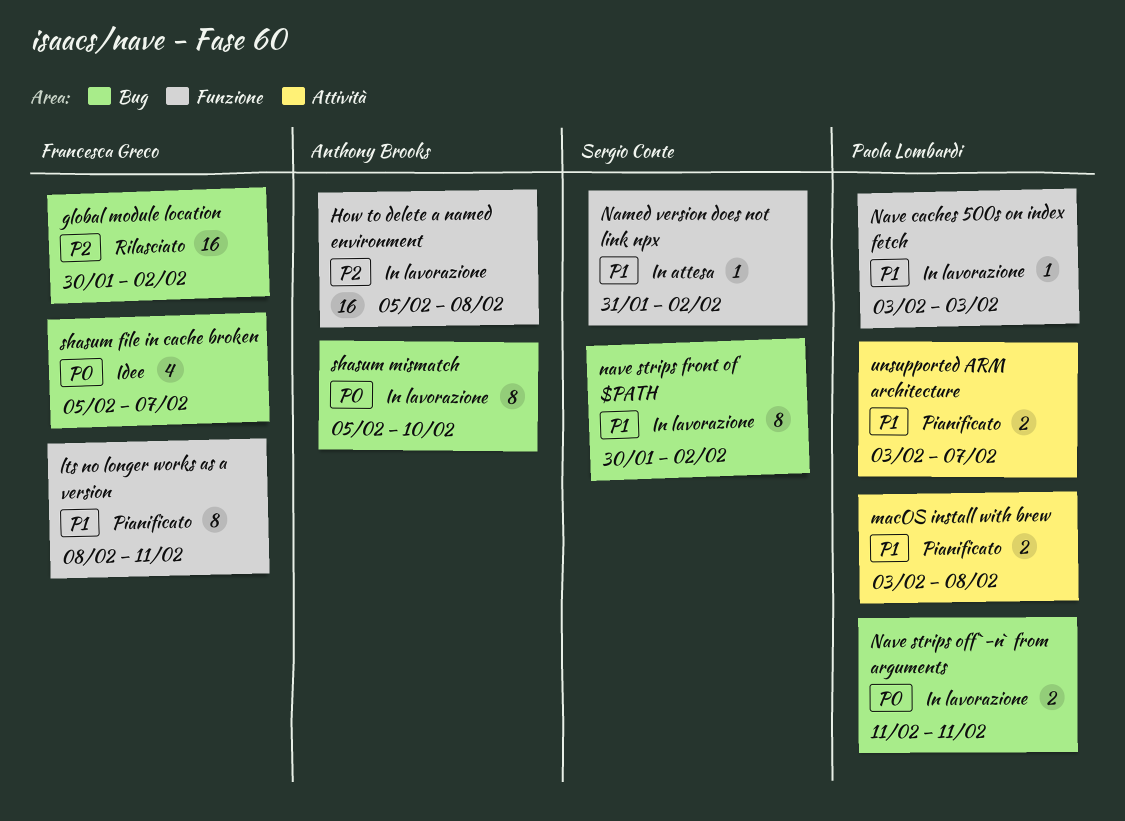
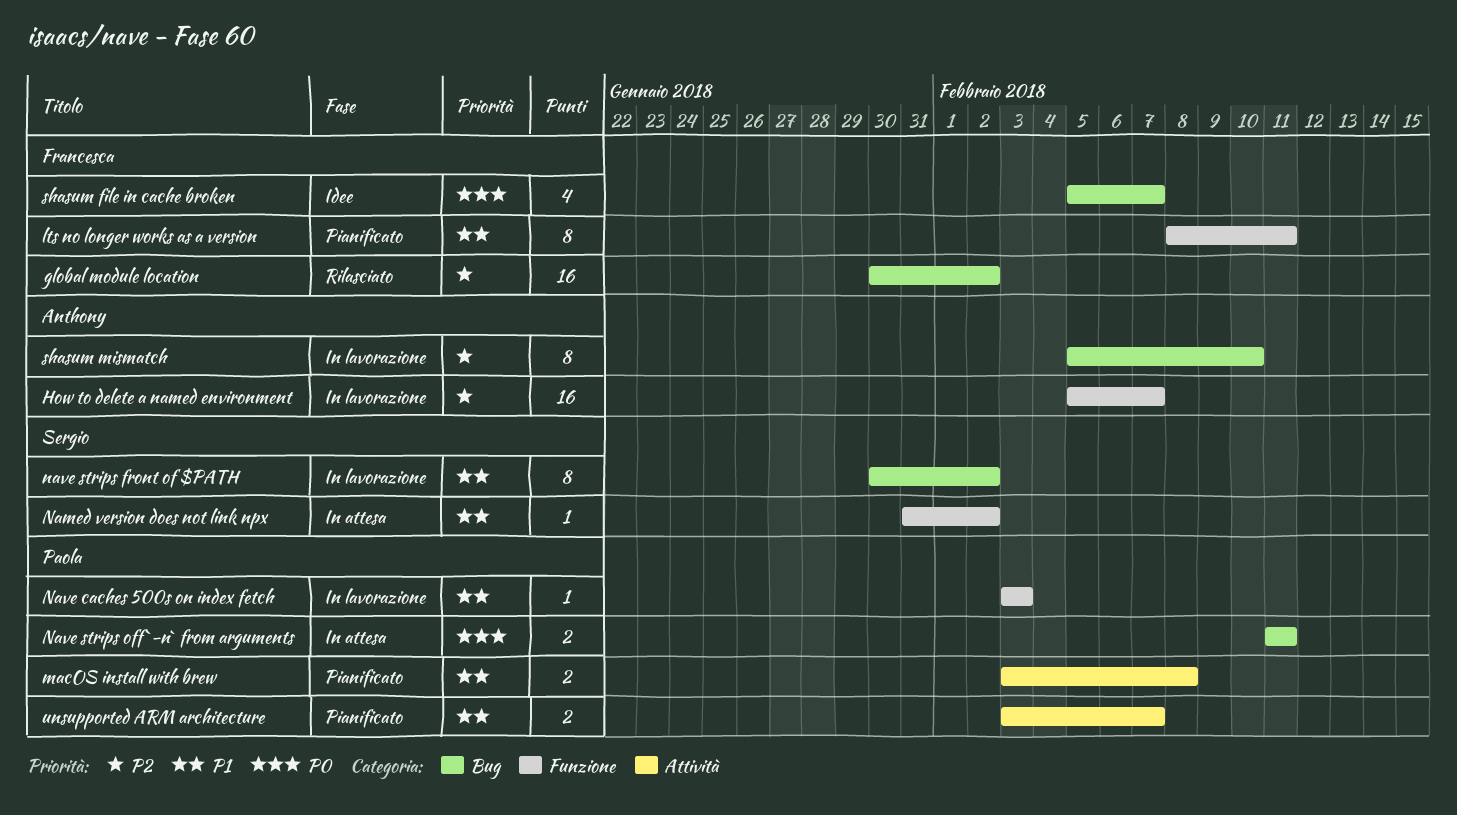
How to delete a named environment, due: Feb 8 -> Feb 7
Nave strips off `-n` from arguments, status: In lavorazione -> In attesa
shasum mismatch, priority: P0 -> P2

